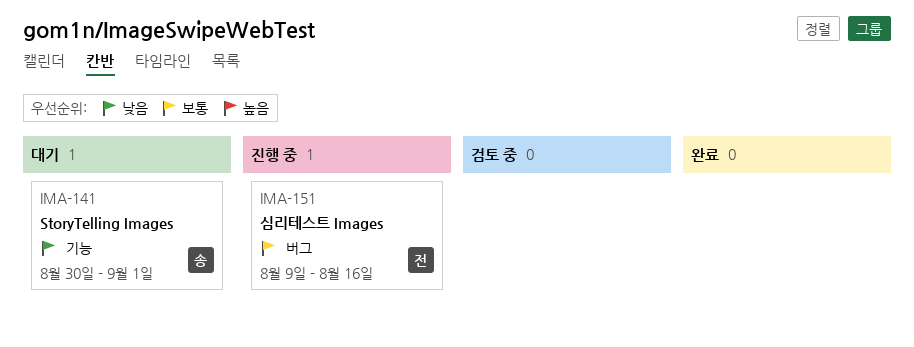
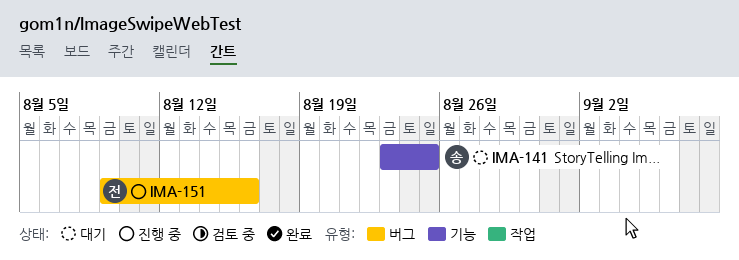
IMA-141, start: Aug 30 -> Aug 23
IMA-141, due: Sep 1 -> Aug 25

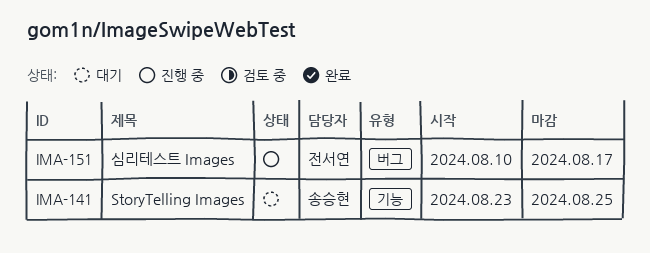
IMA-151, start: Aug 9 -> Aug 10
IMA-151, due: Aug 16 -> Aug 17

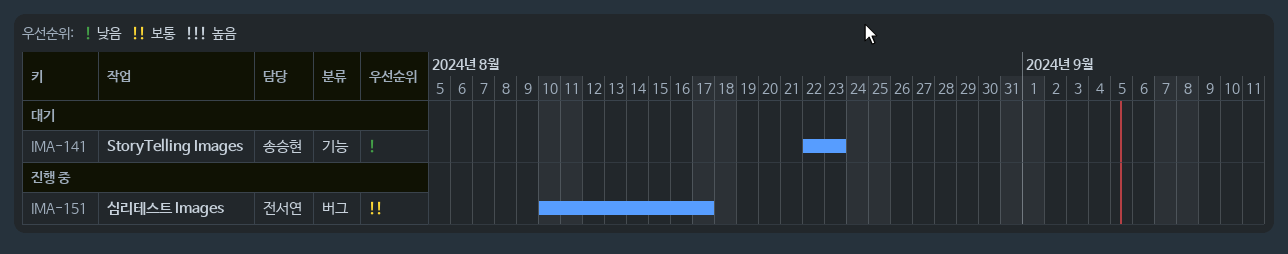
IMA-141, start: Aug 23 -> Aug 22
IMA-141, due: Aug 25 -> Aug 23

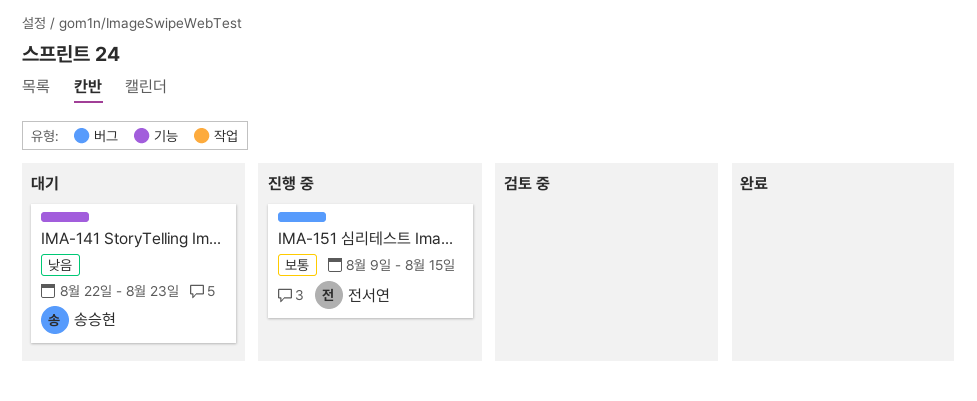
IMA-151, start: Aug 10 -> Aug 9
IMA-151, due: Aug 17 -> Aug 15

